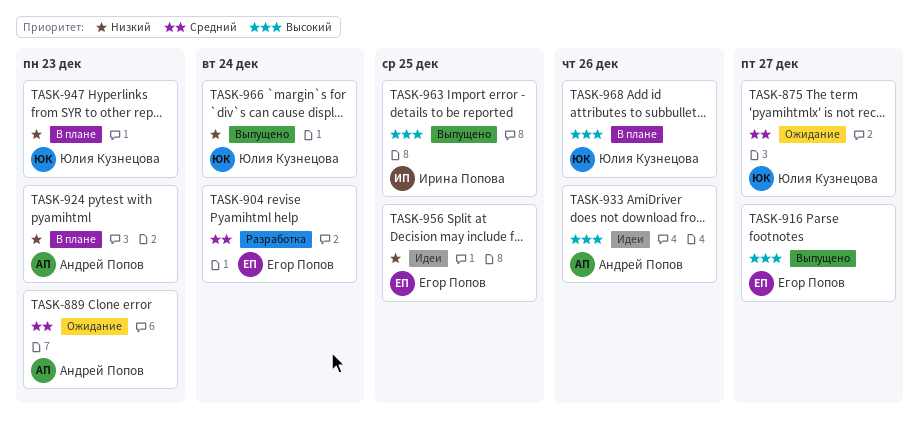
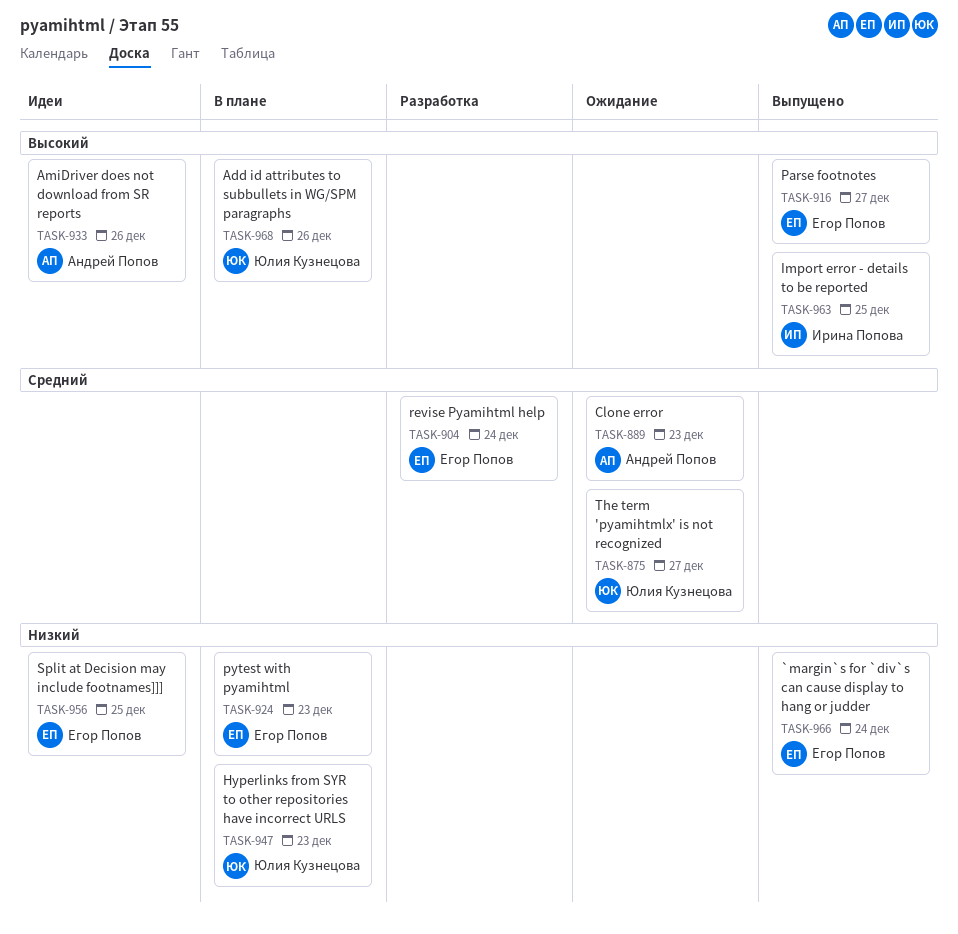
TASK-924, owner: Андрей Попов -> Егор Попов
TASK-966, owner: Юлия Кузнецова -> Егор Попов

